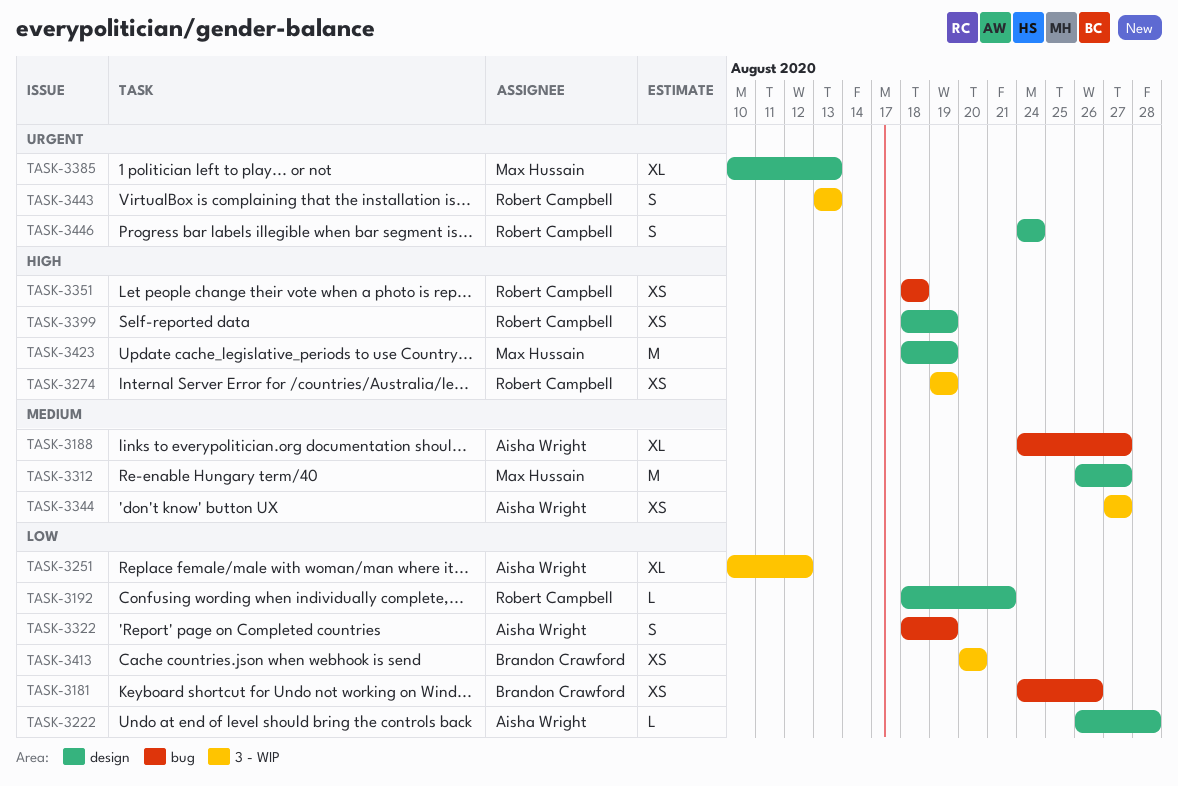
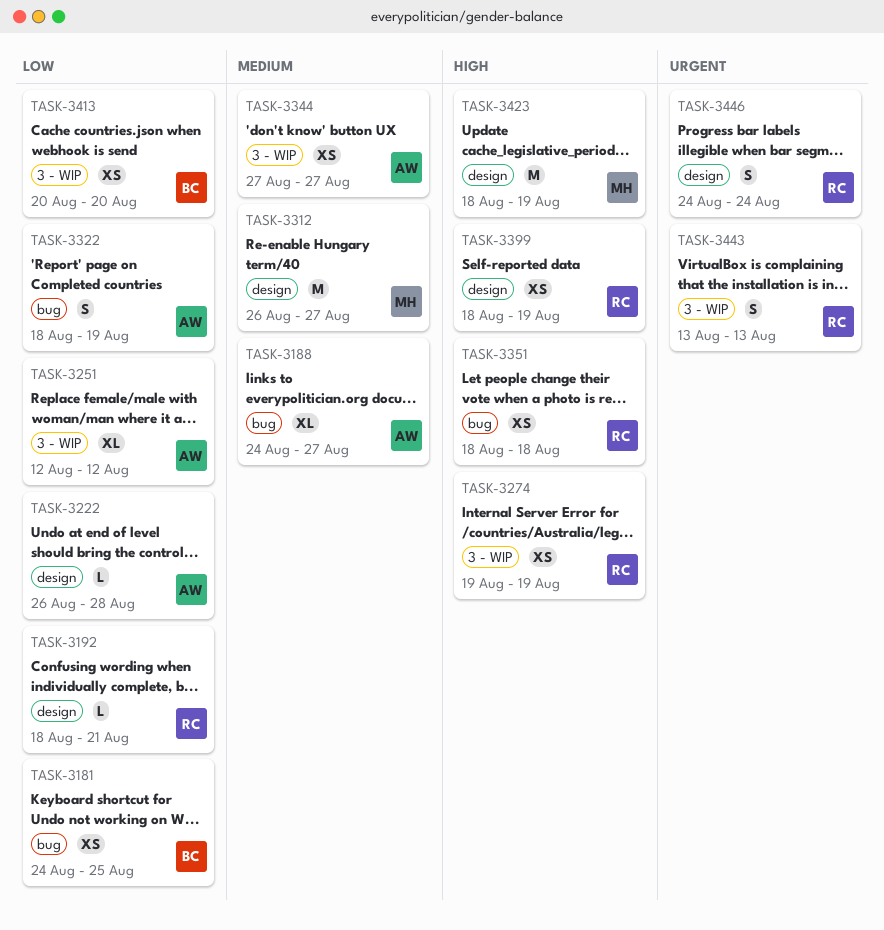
TASK-3181, due: Aug 26 -> Aug 25
TASK-3251, start: Aug 10 -> Aug 12
TASK-3385: present -> none

